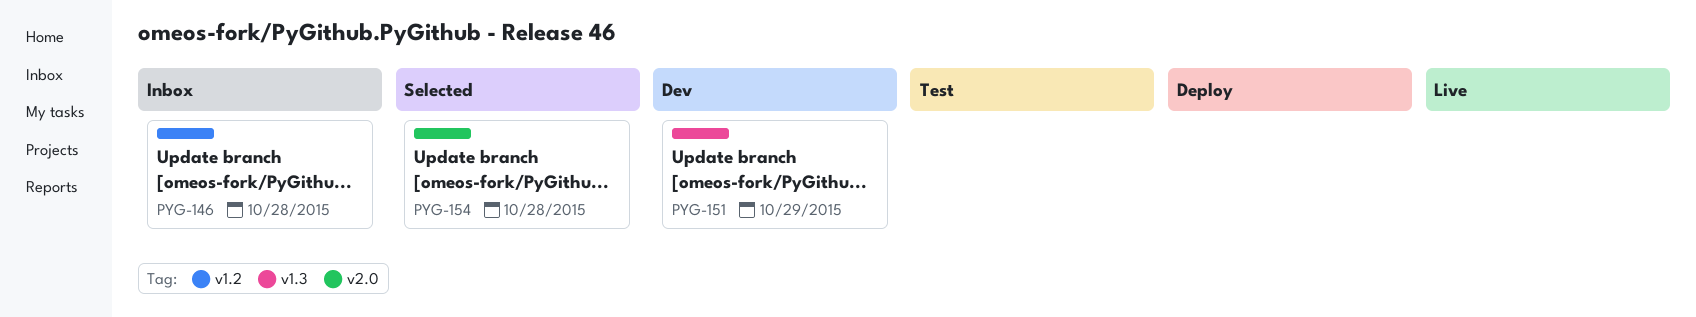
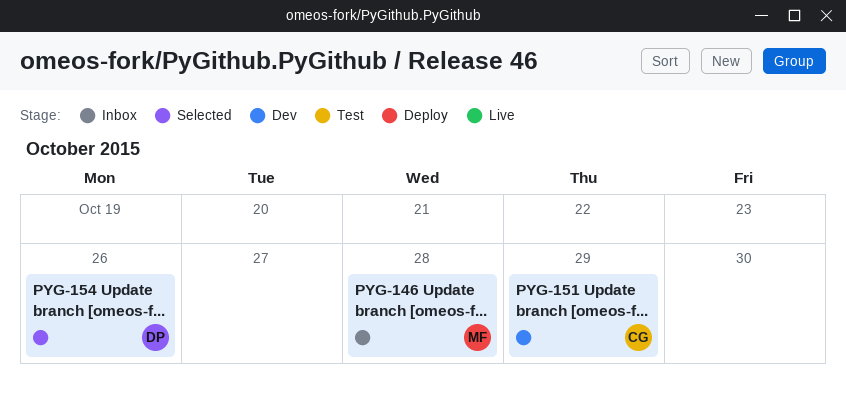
PYG-154, due: Oct 28 -> Oct 26

